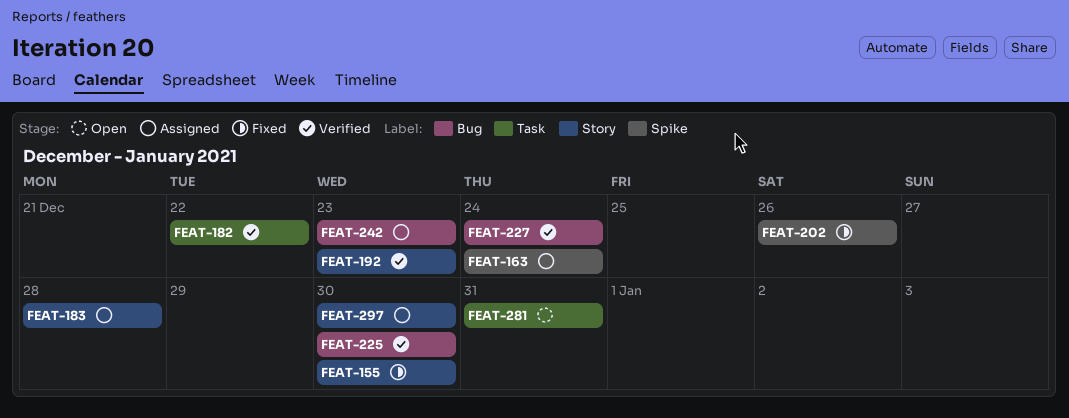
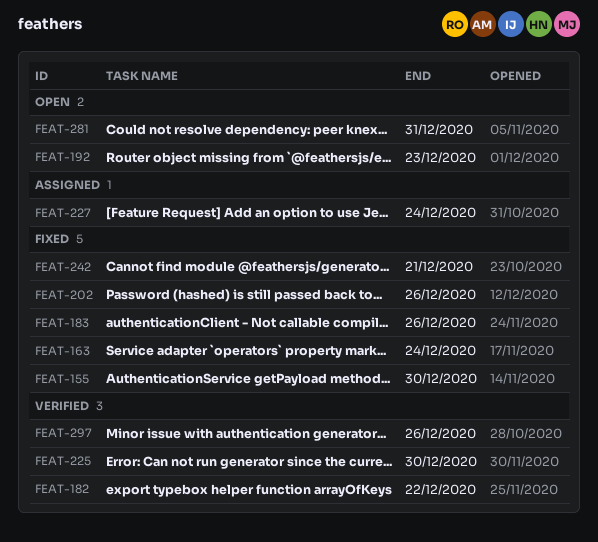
FEAT-163, status: Assigned -> Fixed
FEAT-183, status: Assigned -> Fixed
FEAT-183, due: Dec 28 -> Dec 26
FEAT-192, status: Verified -> Open
FEAT-227, status: Verified -> Assigned
FEAT-242, status: Assigned -> Fixed
FEAT-242, due: Dec 23 -> Dec 21
FEAT-297, status: Assigned -> Verified
FEAT-297, due: Dec 30 -> Dec 26

